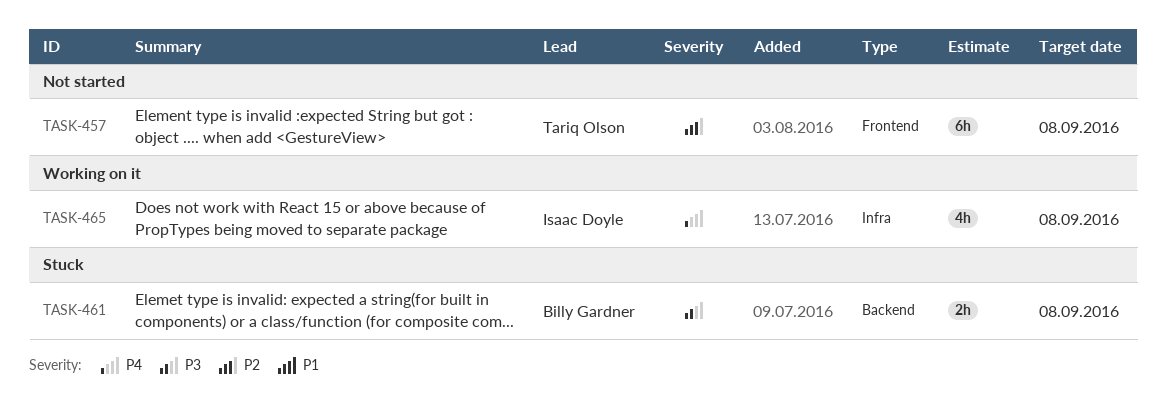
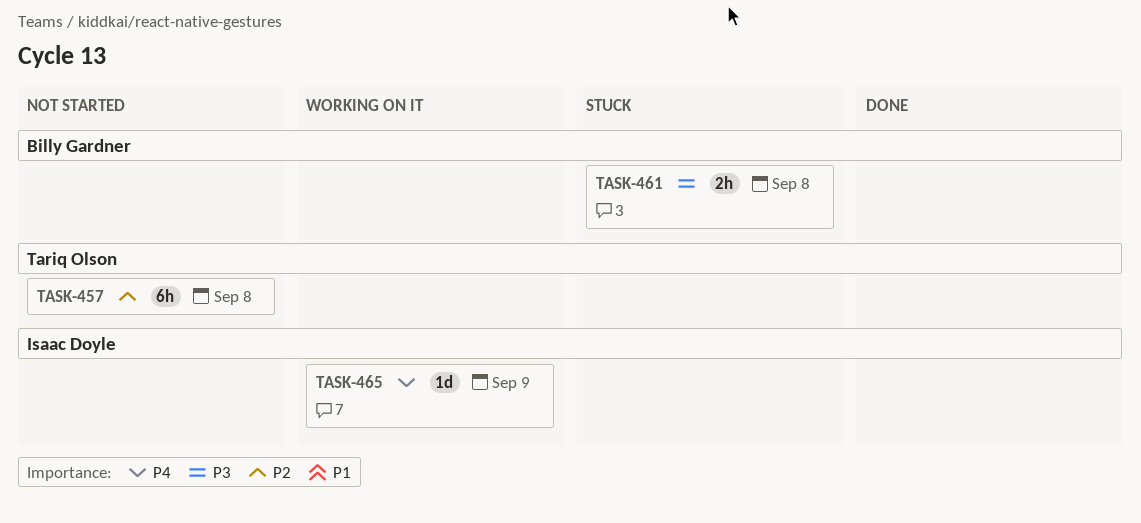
TASK-465, estimate: 4h -> 1d
TASK-465, due: Sep 8 -> Sep 9

